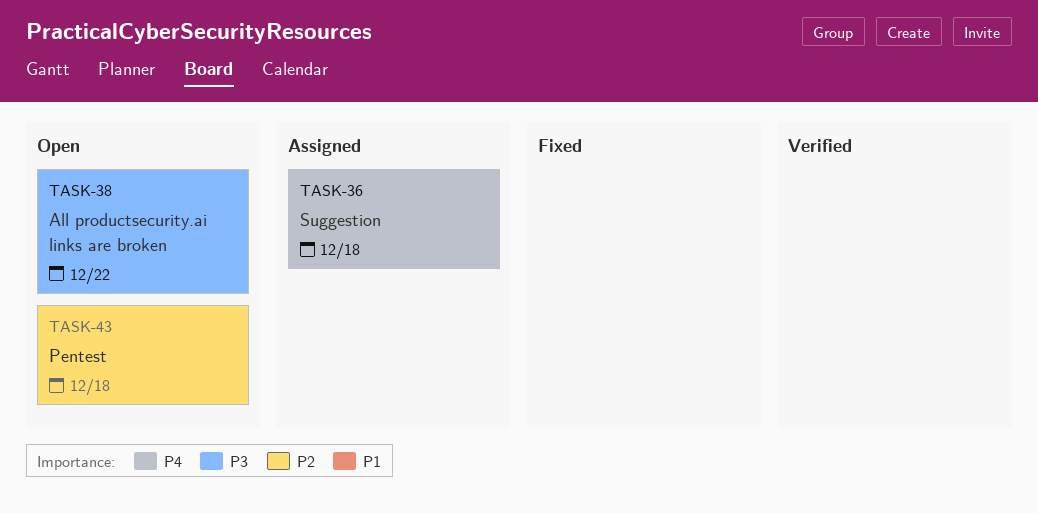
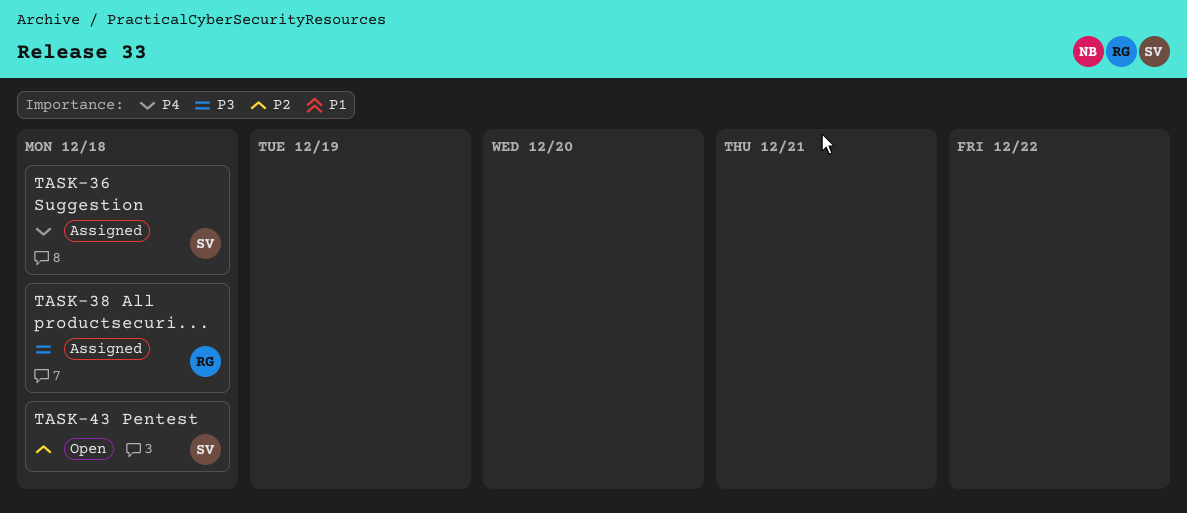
TASK-38, status: Open -> Assigned
TASK-38, due: Dec 22 -> Dec 18

